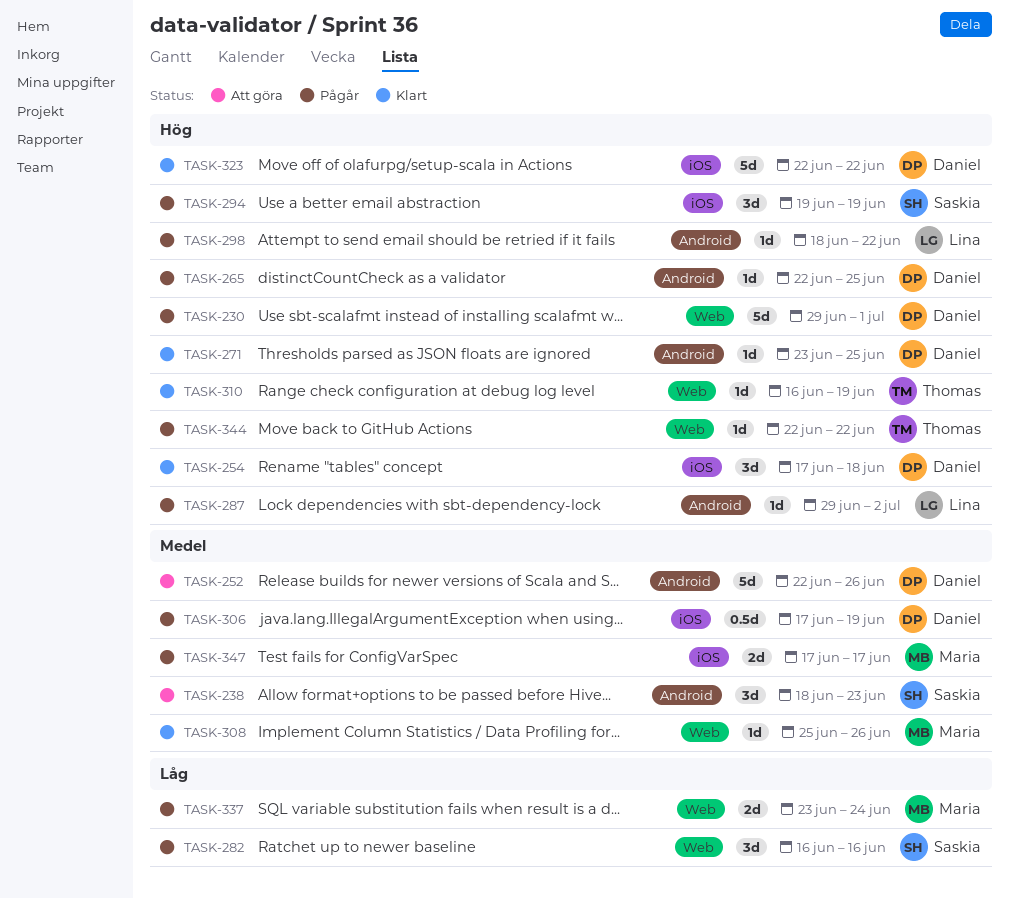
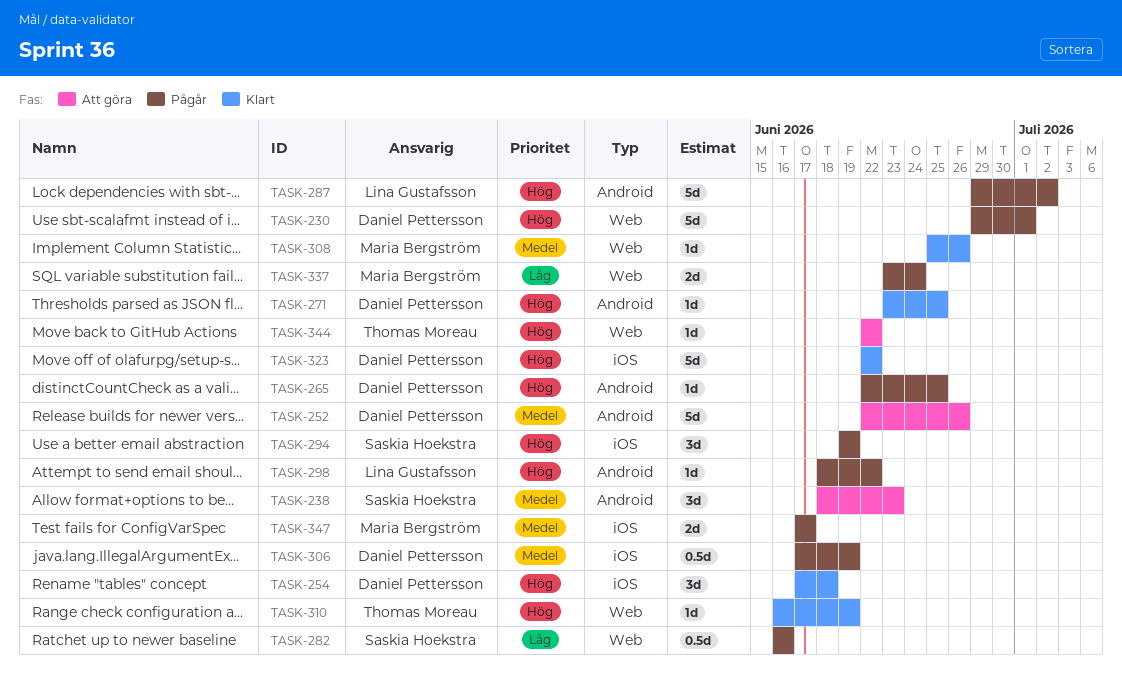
TASK-282, estimate: 3d -> 0.5d
TASK-287, estimate: 1d -> 5d
TASK-344, status: Pågår -> Att göra

